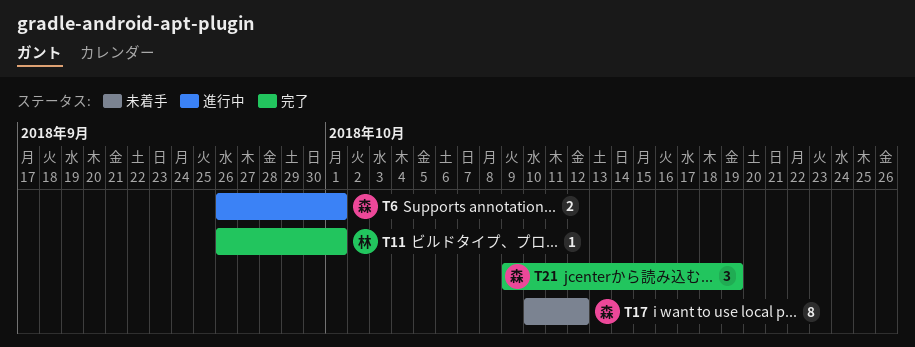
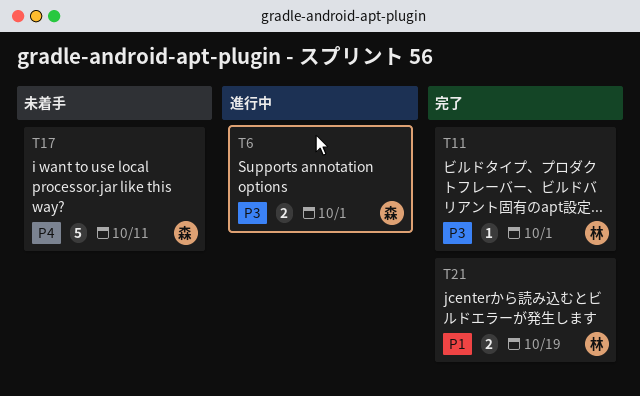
T17, estimate: 8 -> 5
T17, due: Oct 12 -> Oct 11
T21, owner: 森 -> 林
T21, estimate: 3 -> 2

